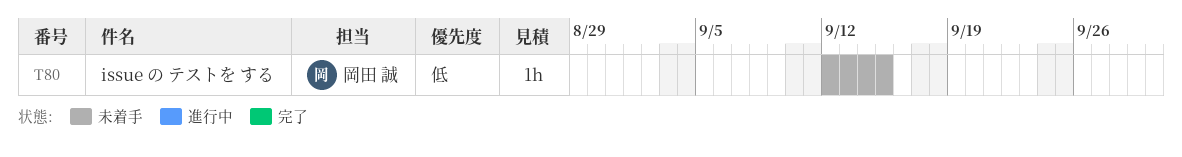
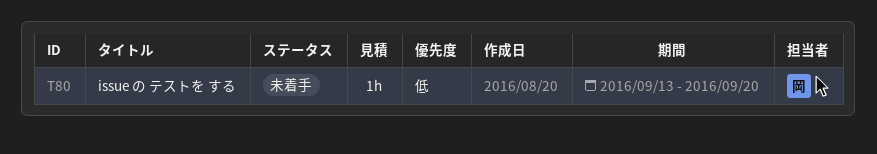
T80, start: Sep 12 -> Sep 13
T80, due: Sep 15 -> Sep 20

